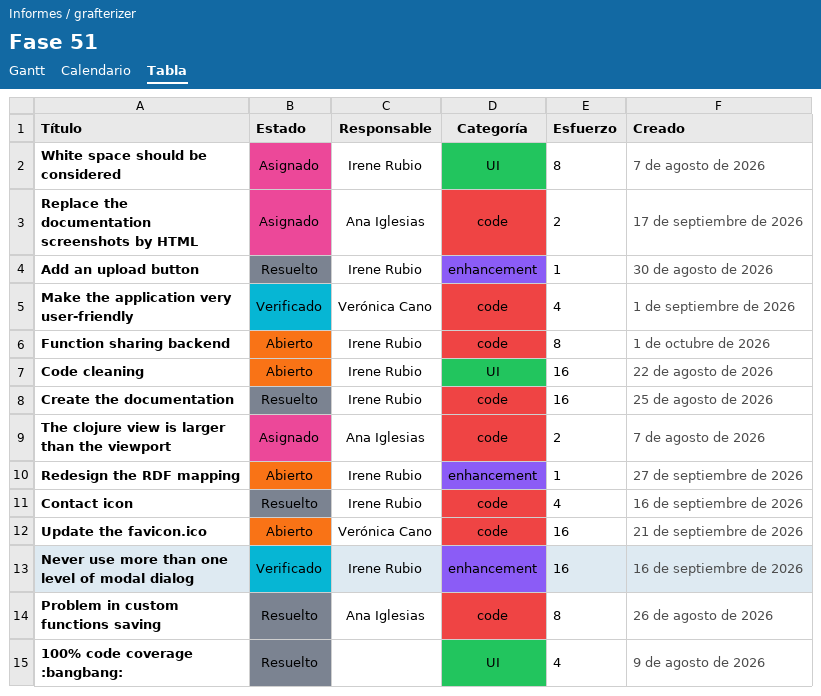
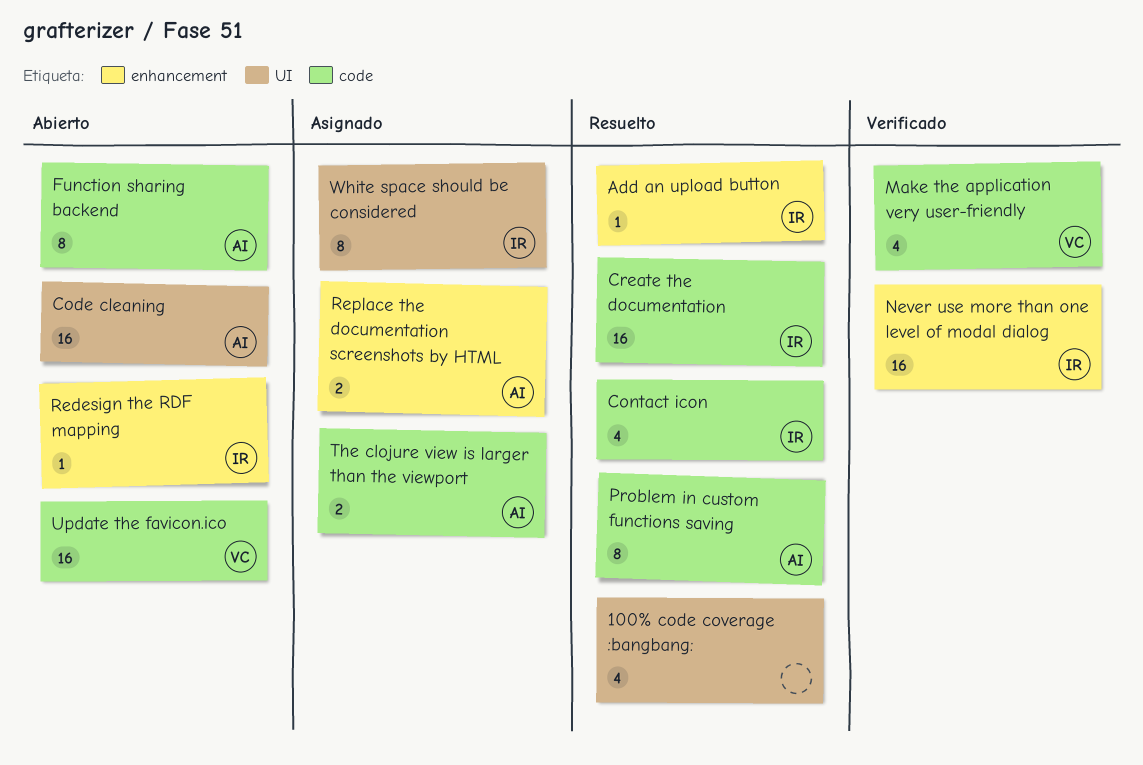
Code cleaning, owner: Irene Rubio -> Ana Iglesias
Function sharing backend, owner: Irene Rubio -> Ana Iglesias
Replace the documentation screenshots by HTML, label: code -> enhancement

